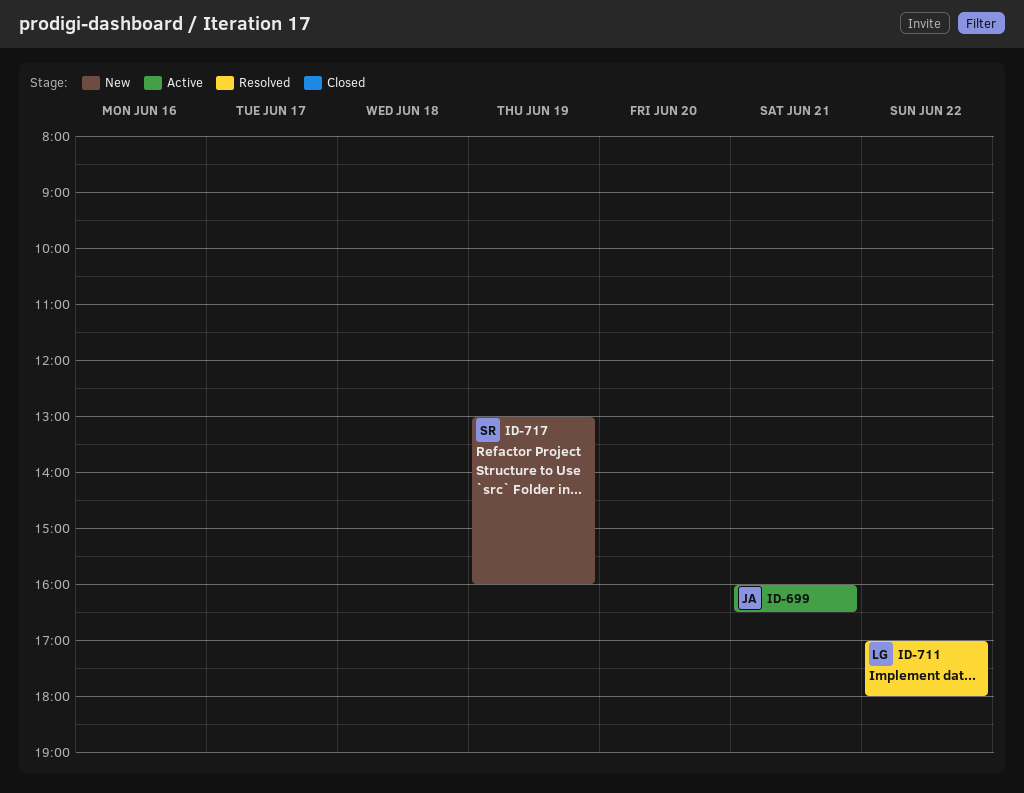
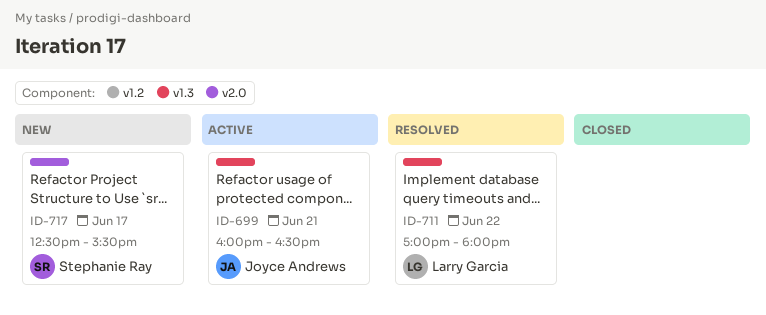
ID-717, day: Jun 19 -> Jun 17
ID-717, begins: 13:00 -> 12:30
ID-717, ends: 16:00 -> 15:30

